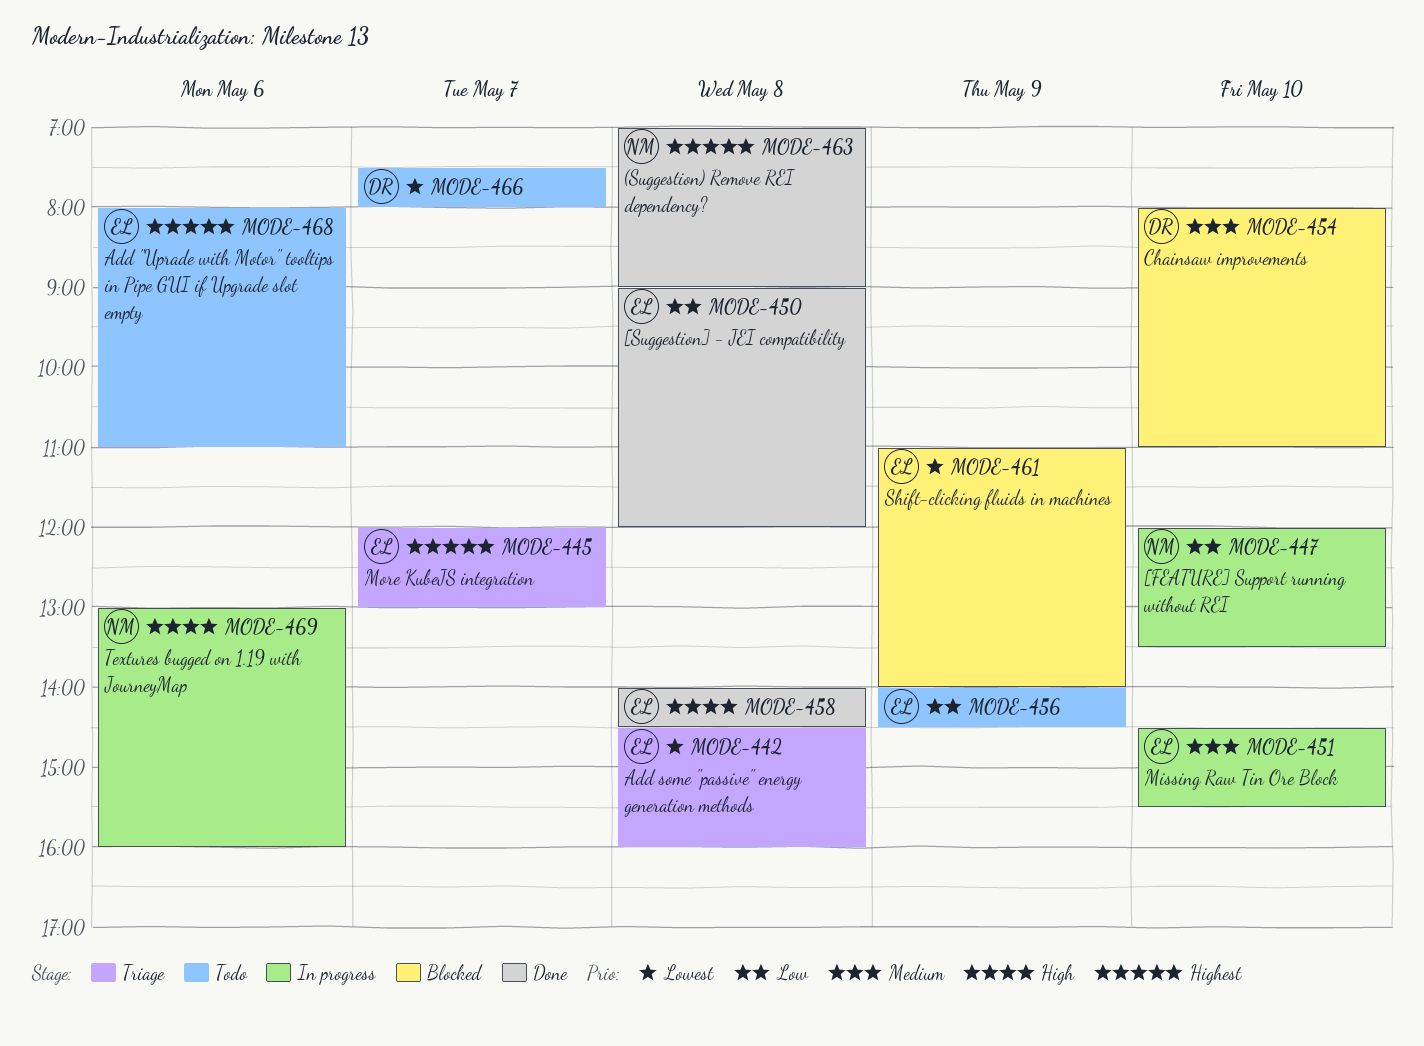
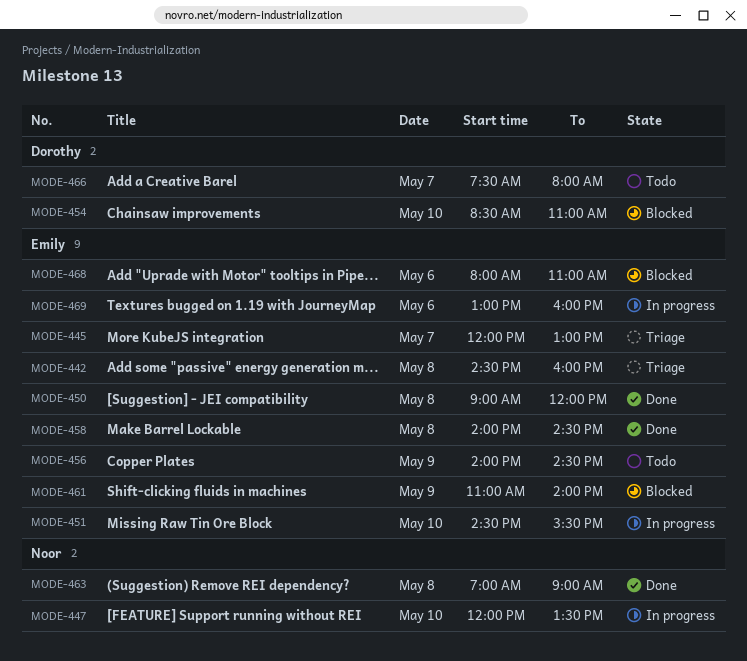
MODE-454, begins: 08:00 -> 08:30
MODE-468, status: Todo -> Blocked
MODE-469, owner: Noor -> Emily

